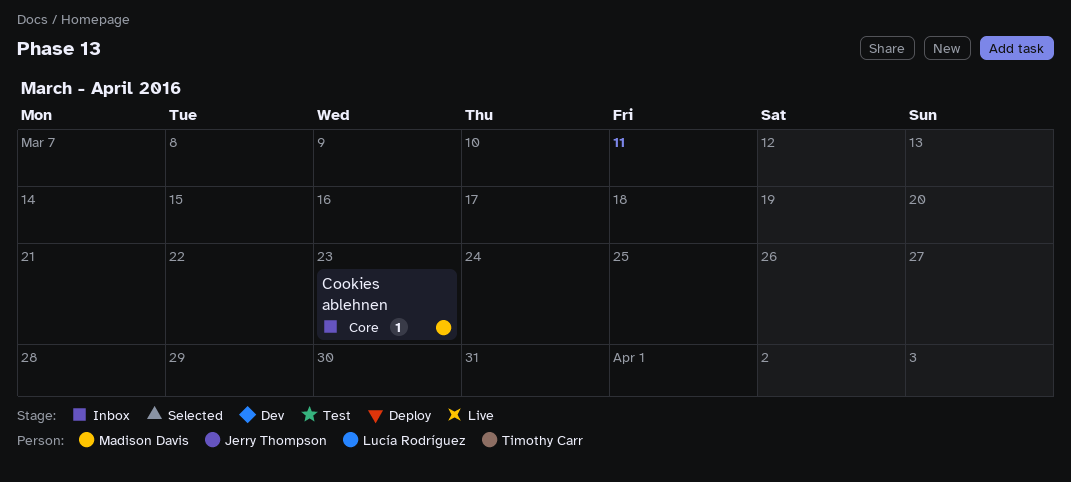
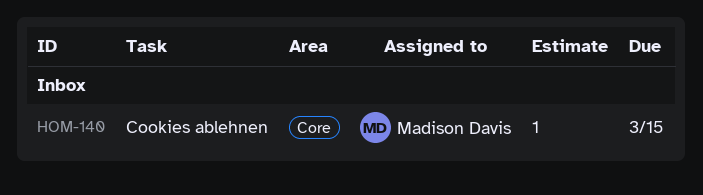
Cookies ablehnen, due: Mar 23 -> Mar 15

